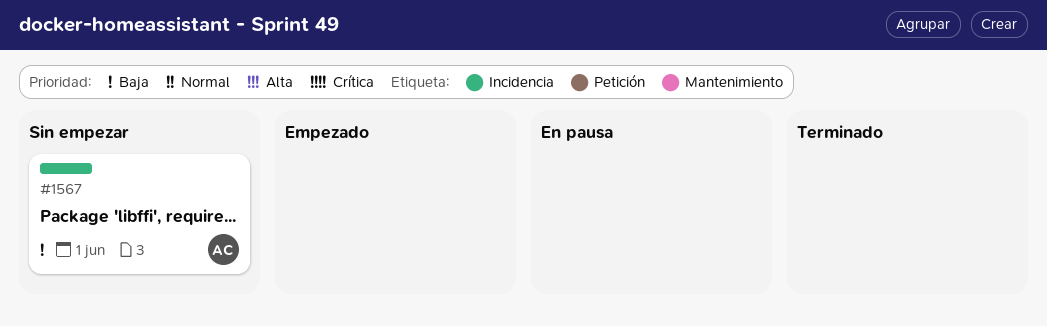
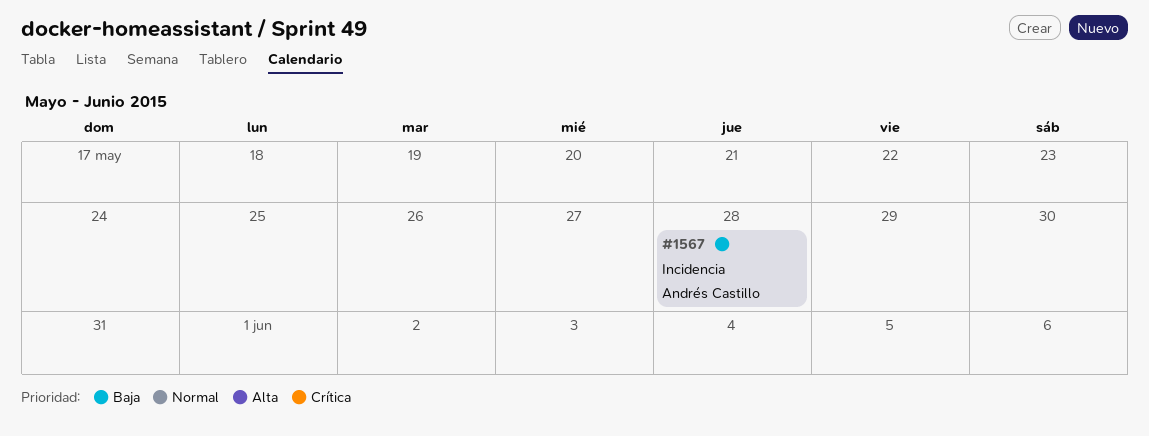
#1567, due: Jun 1 -> May 28

